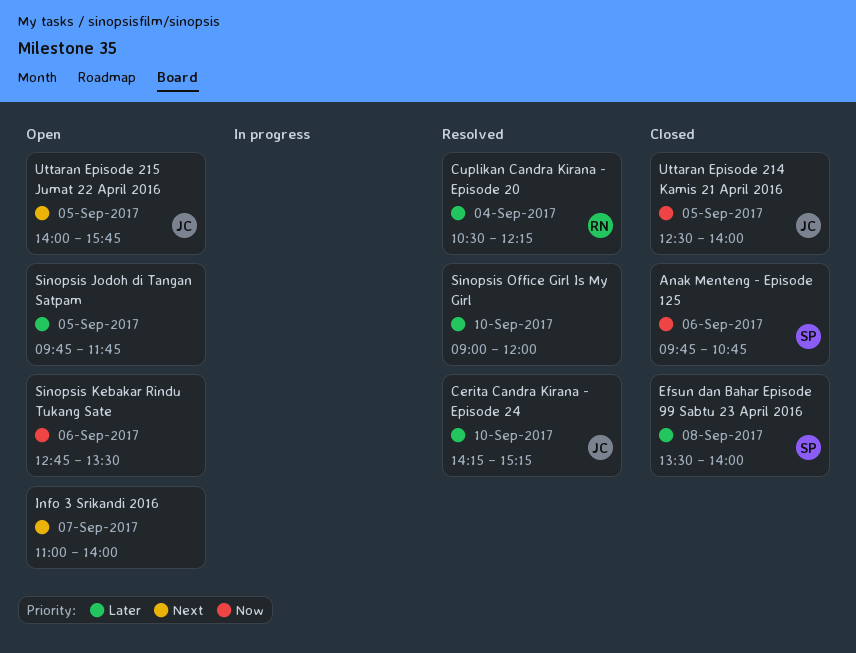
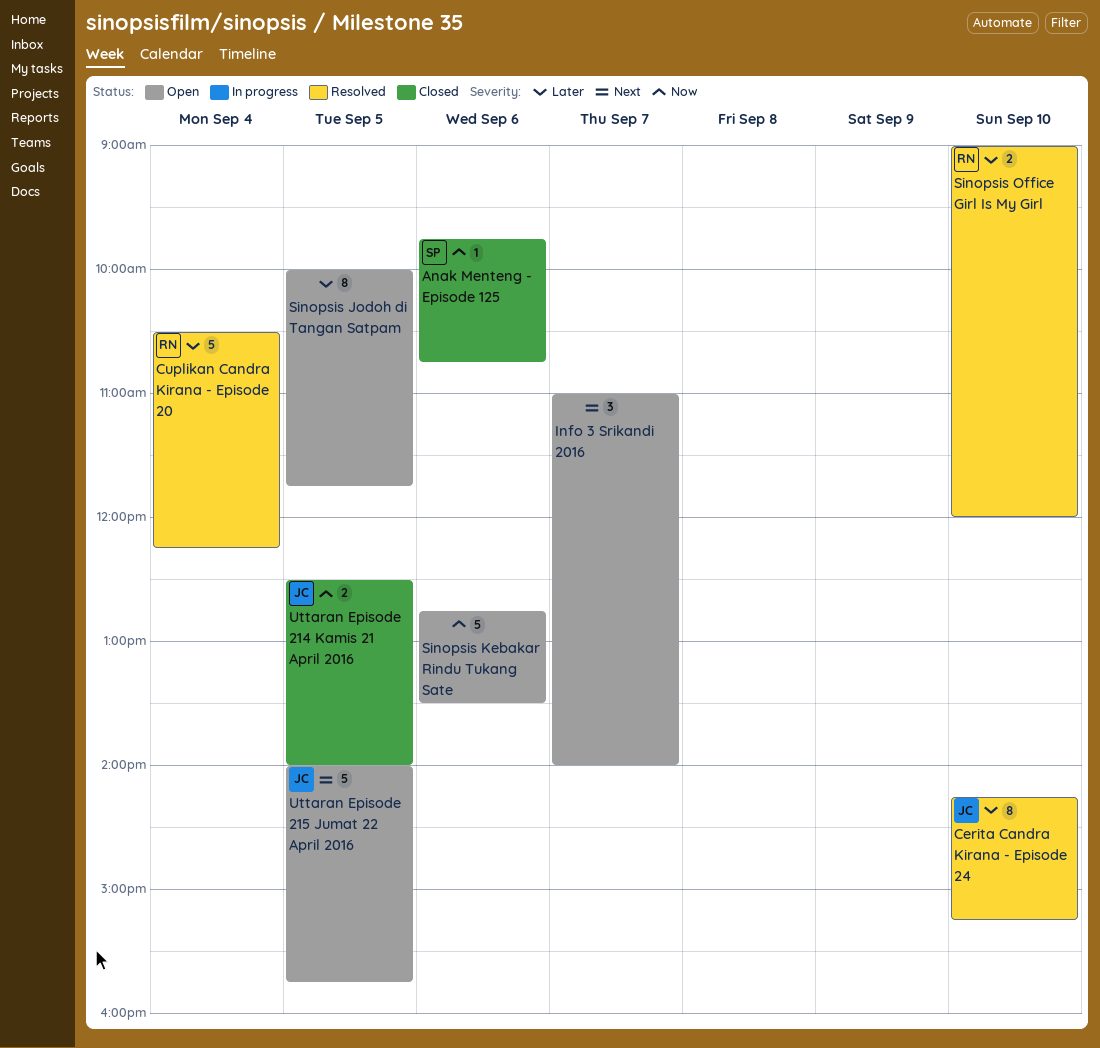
Efsun dan Bahar Episode 99 Sabtu 23 April 2016: present -> none
Sinopsis Jodoh di Tangan Satpam, begins: 09:45 -> 10:00
Sinopsis Office Girl Is My Girl, owner: none -> RN

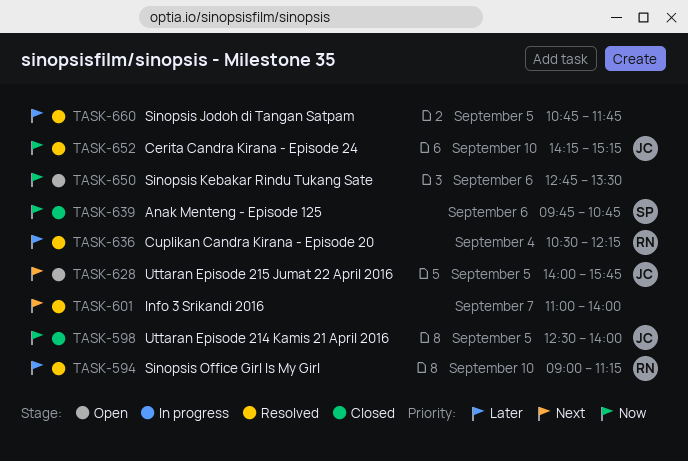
Cerita Candra Kirana - Episode 24, priority: Later -> Now
Info 3 Srikandi 2016, status: Open -> Resolved
Sinopsis Jodoh di Tangan Satpam, status: Open -> Resolved
Sinopsis Jodoh di Tangan Satpam, begins: 10:00 -> 10:45
Sinopsis Office Girl Is My Girl, ends: 12:00 -> 11:15

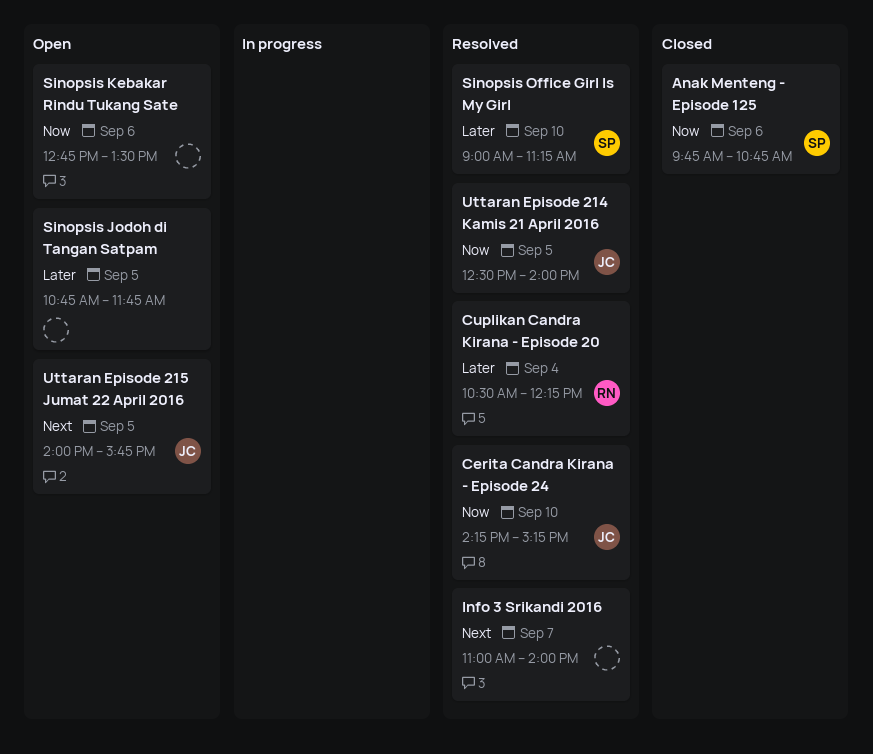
Sinopsis Jodoh di Tangan Satpam, status: Resolved -> Open
Sinopsis Office Girl Is My Girl, owner: RN -> SP
Uttaran Episode 214 Kamis 21 April 2016, status: Closed -> Resolved

